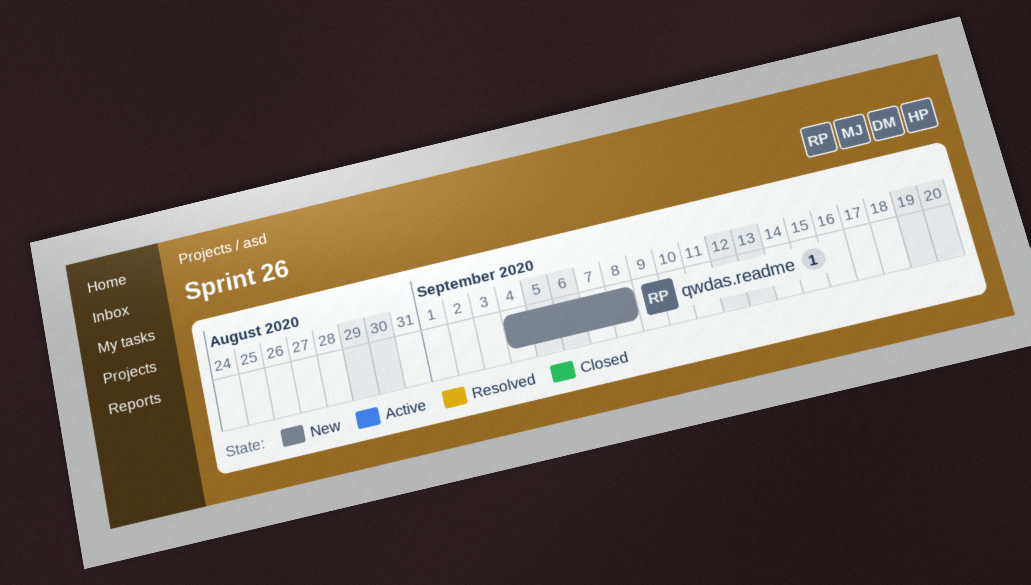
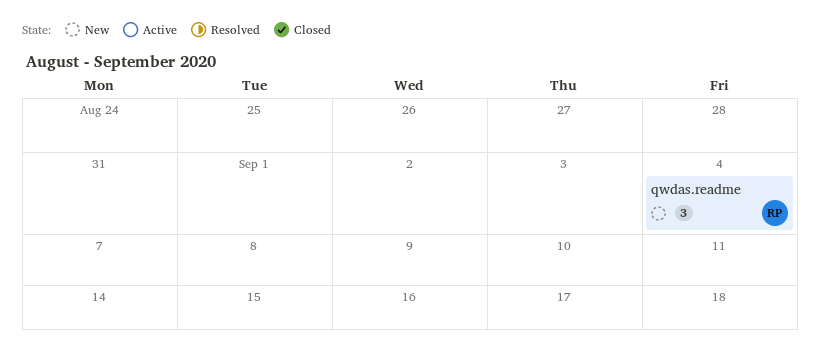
qwdas.readme, estimate: 1 -> 3
qwdas.readme, due: Sep 8 -> Sep 4

